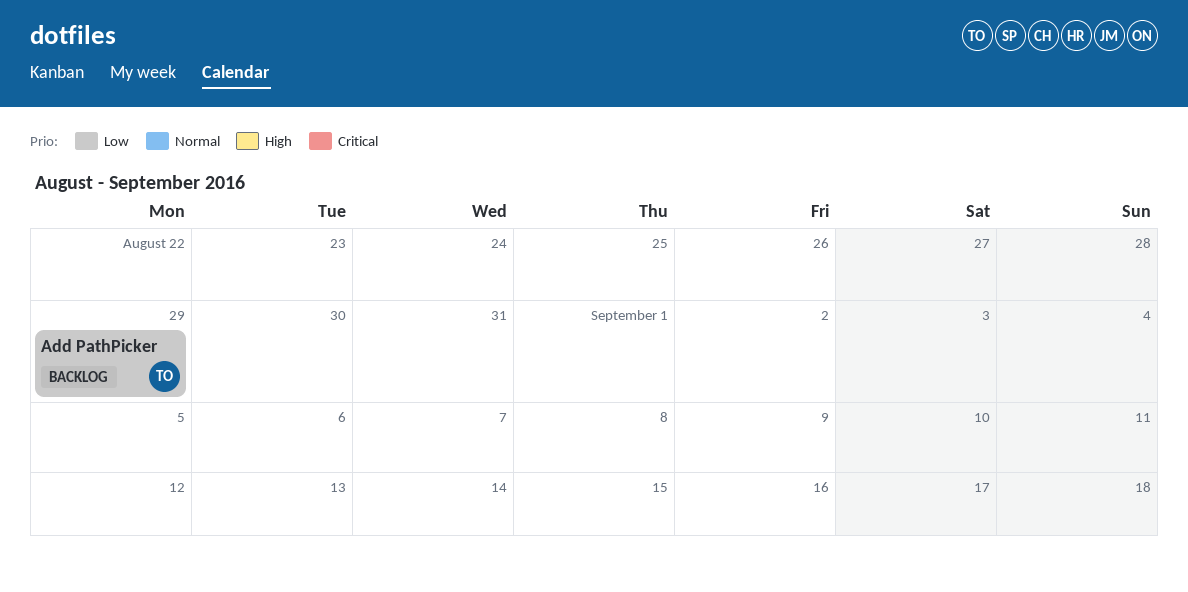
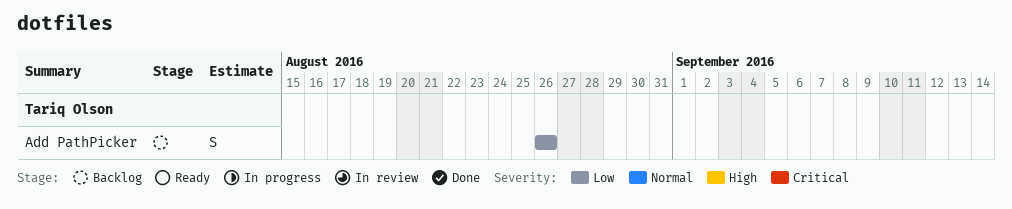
Add PathPicker, due: Aug 29 -> Aug 26

